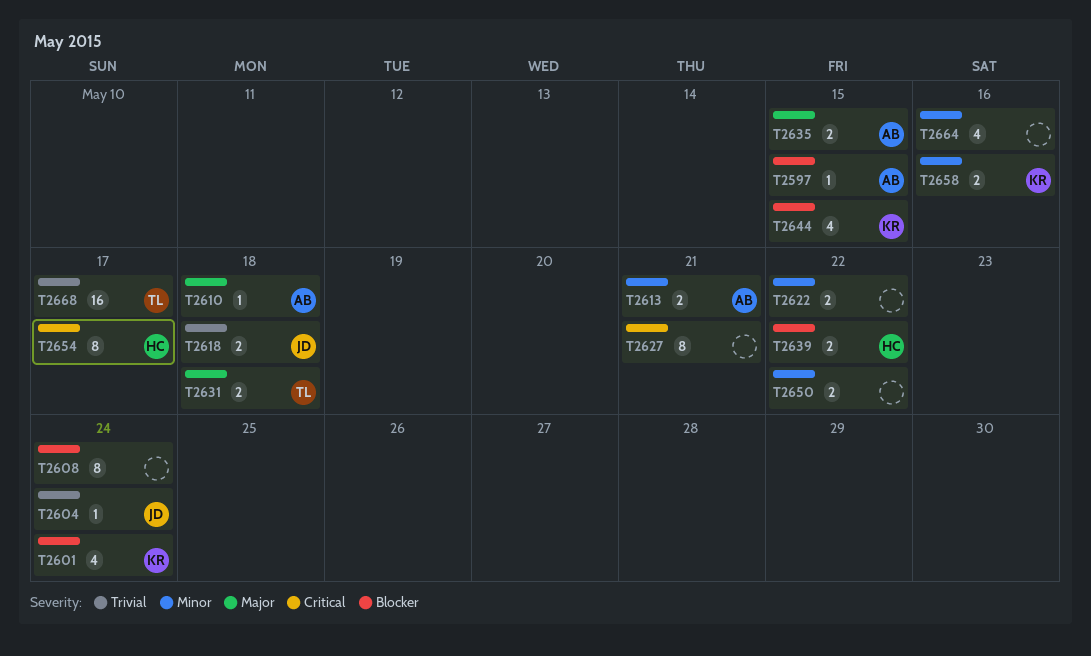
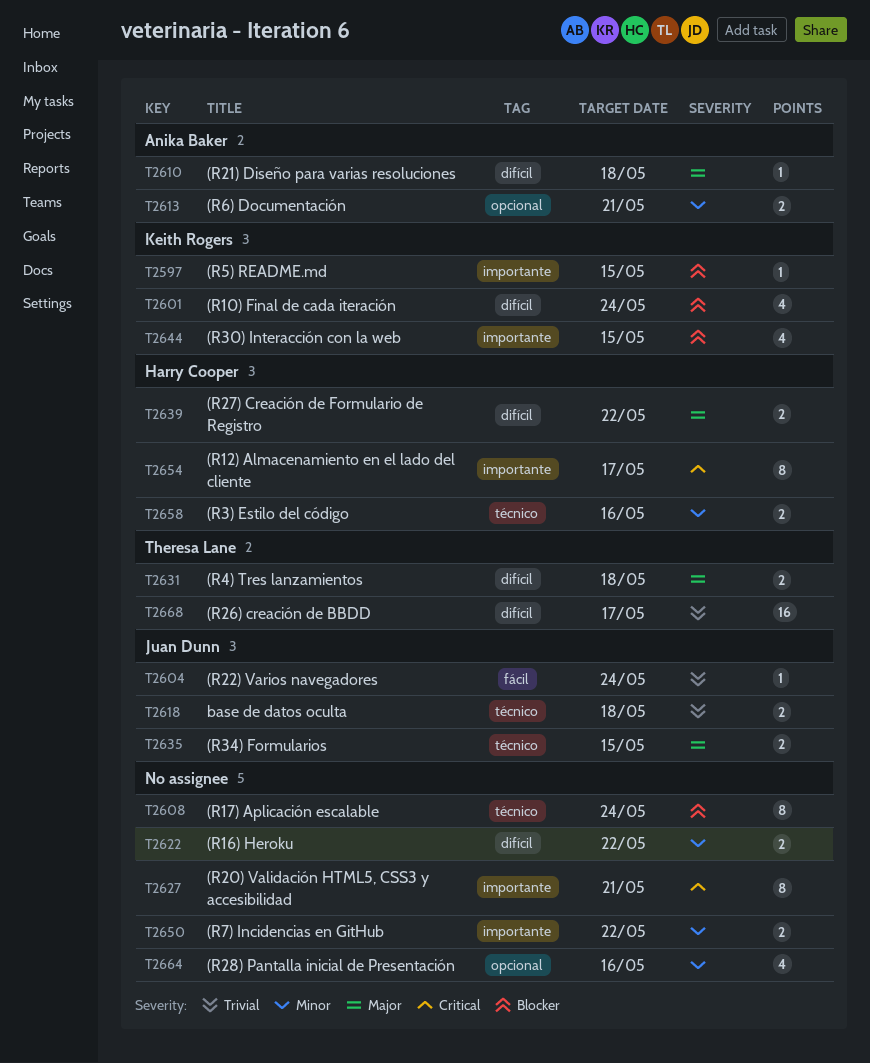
T2597, owner: Anika Baker -> Keith Rogers
T2635, owner: Anika Baker -> Juan Dunn
T2639, priority: Blocker -> Major
T2658, owner: Keith Rogers -> Harry Cooper

